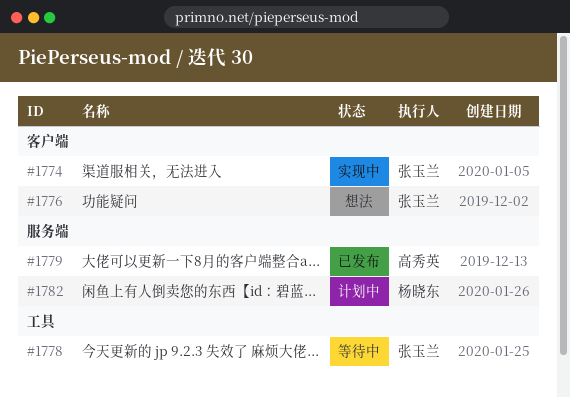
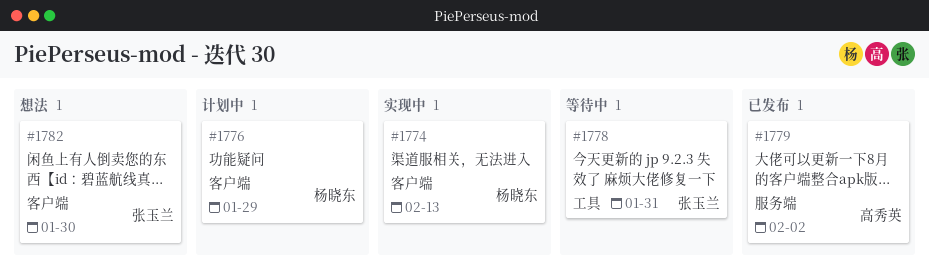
#1774, owner: 张玉兰 -> 杨晓东
#1776, status: 想法 -> 计划中
#1776, owner: 张玉兰 -> 杨晓东
#1782, status: 计划中 -> 想法
#1782, owner: 杨晓东 -> 张玉兰
#1782, label: 服务端 -> 客户端

